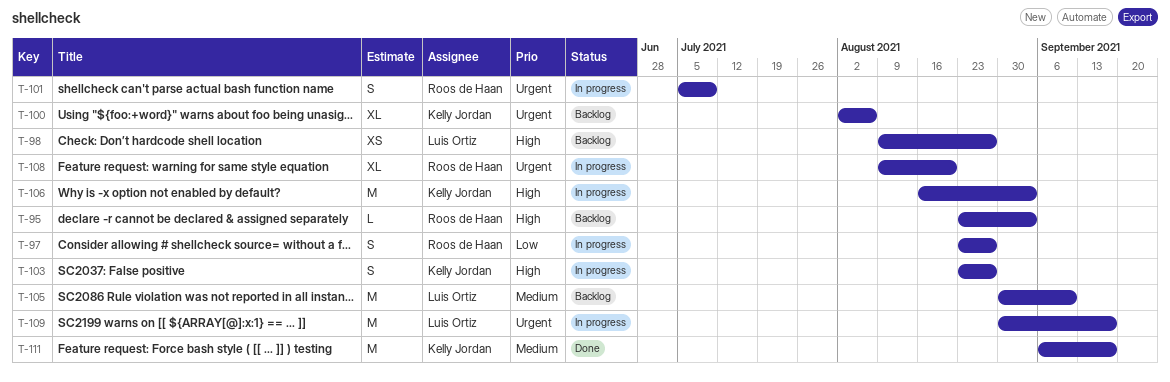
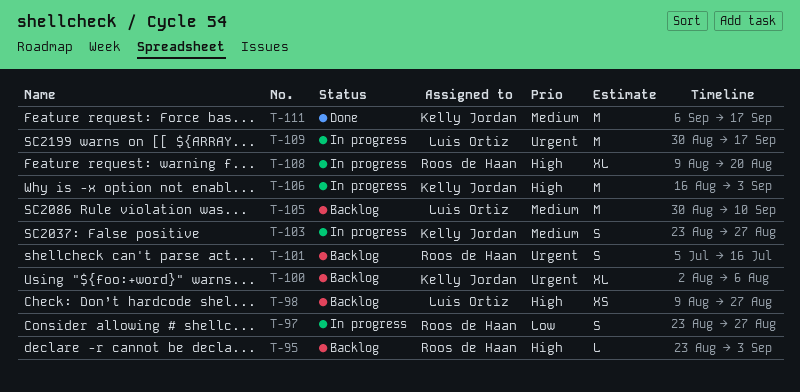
T-101, status: In progress -> Backlog
T-101, due: Jul 9 -> Jul 16
T-103, priority: High -> Medium
T-108, priority: Urgent -> High

